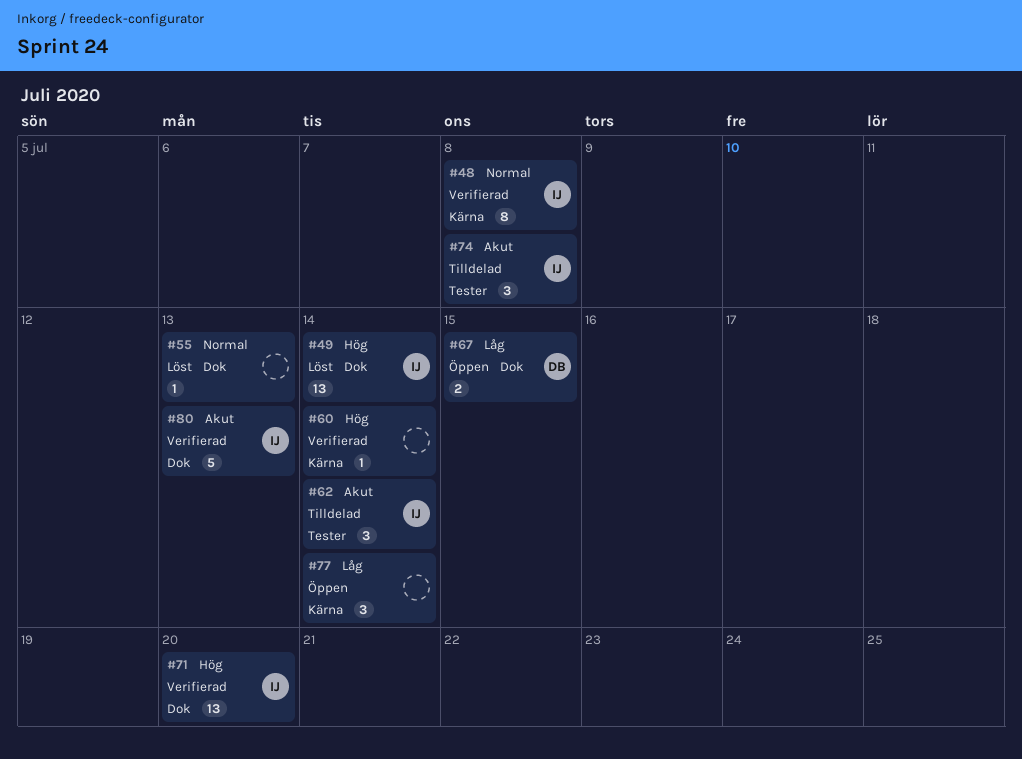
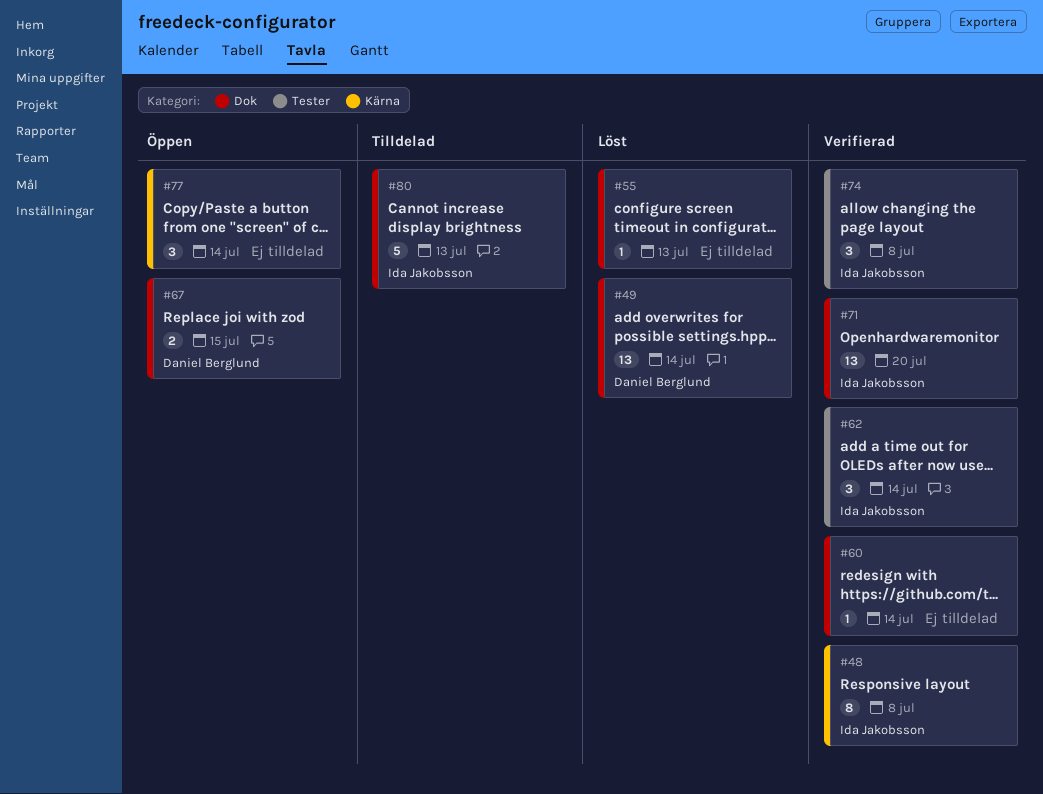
#49, owner: Ida Jakobsson -> Daniel Berglund
#60, label: Kärna -> Dok
#62, status: Tilldelad -> Verifierad
#74, status: Tilldelad -> Verifierad
#80, status: Verifierad -> Tilldelad

